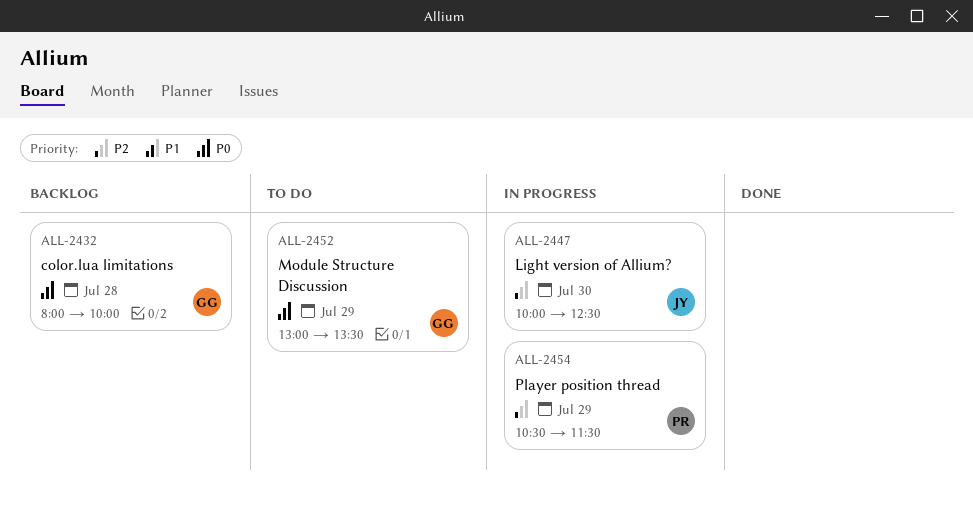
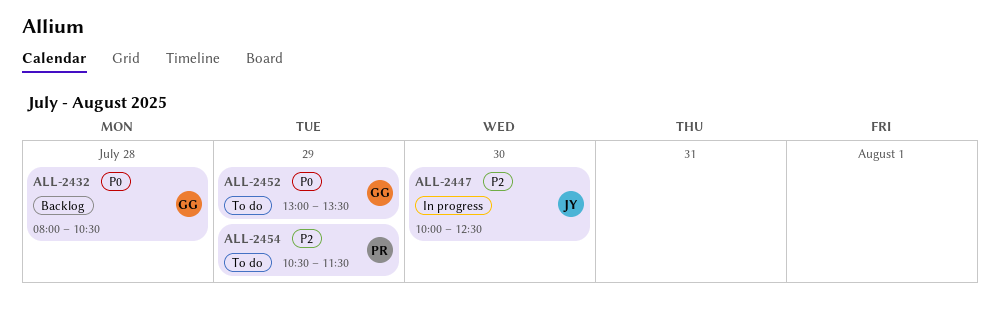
ALL-2432, ends: 10:00 -> 10:30
ALL-2454, status: In progress -> To do

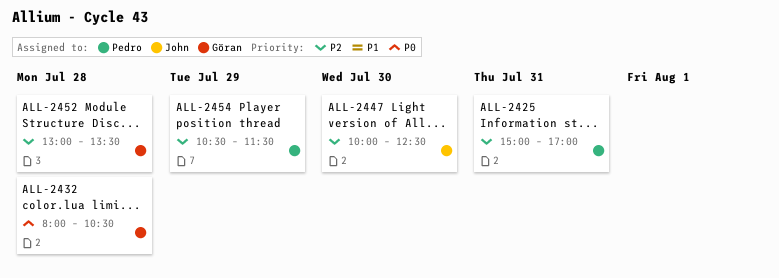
ALL-2425: none -> present
ALL-2452, priority: P0 -> P2
ALL-2452, day: Jul 29 -> Jul 28

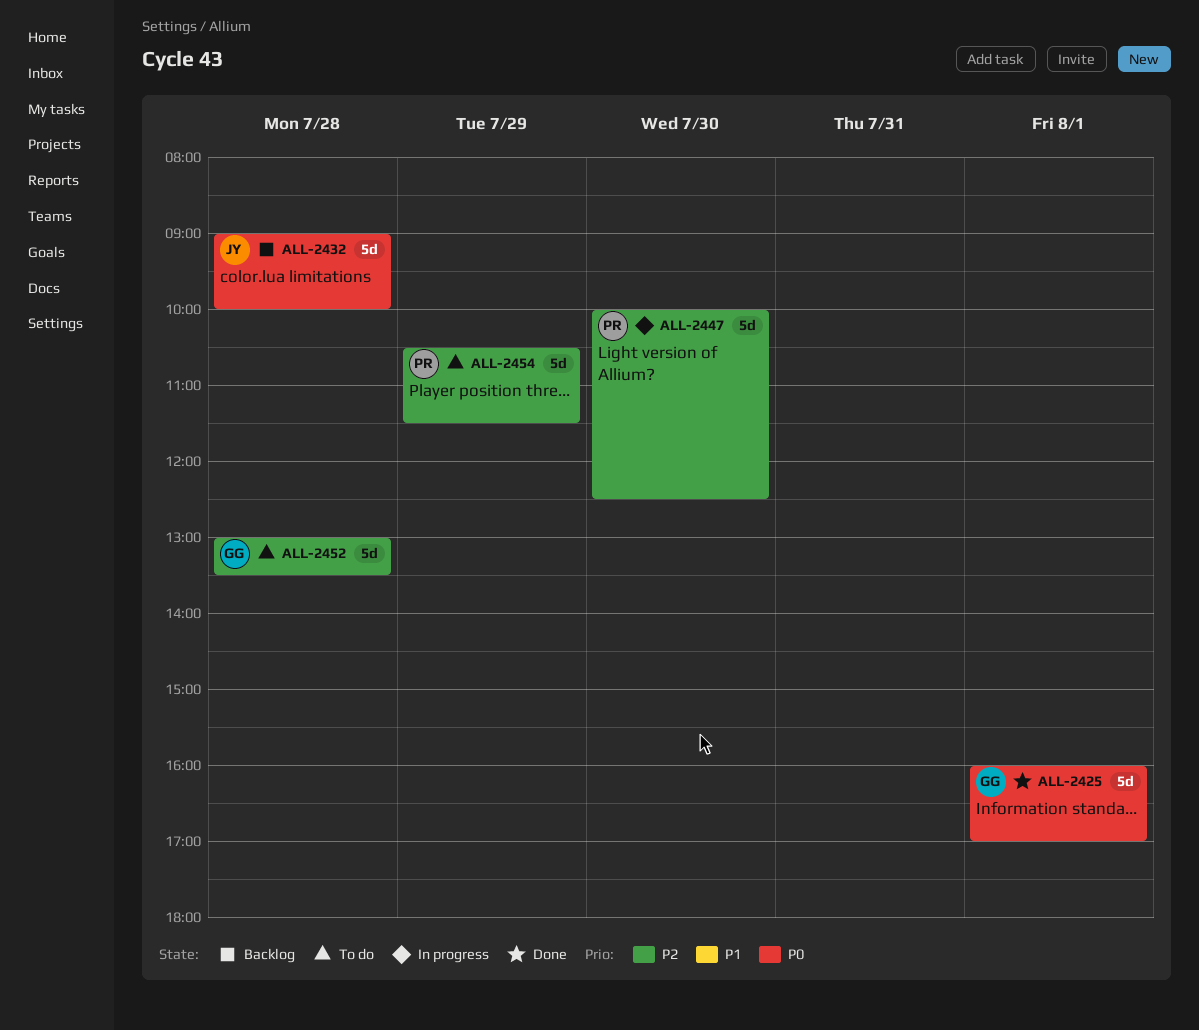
ALL-2425, owner: Pedro -> Göran
ALL-2425, priority: P2 -> P0
ALL-2425, day: Jul 31 -> Aug 1
ALL-2425, begins: 15:00 -> 16:00
ALL-2432, owner: Göran -> John
ALL-2432, begins: 08:00 -> 09:00
ALL-2432, ends: 10:30 -> 10:00
ALL-2447, owner: John -> Pedro

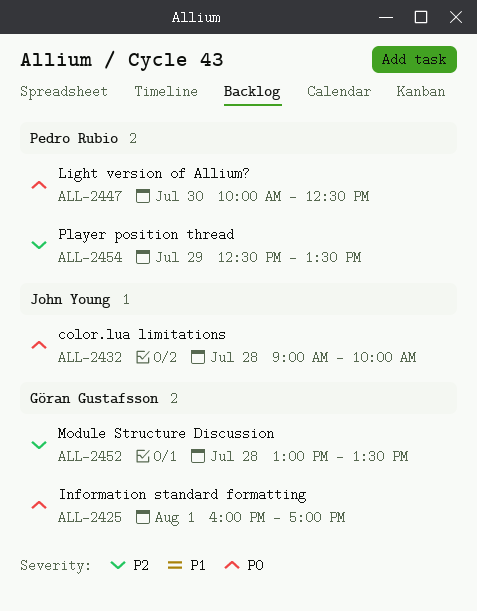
ALL-2447, priority: P2 -> P0
ALL-2454, begins: 10:30 -> 12:30
ALL-2454, ends: 11:30 -> 13:30

